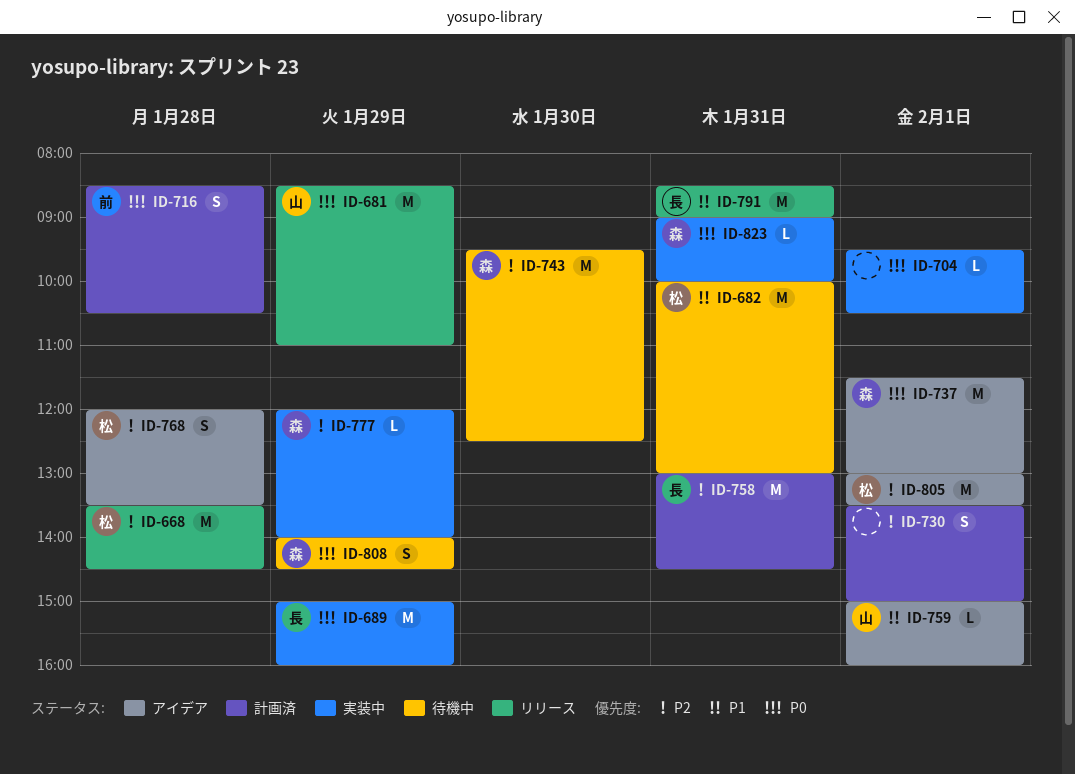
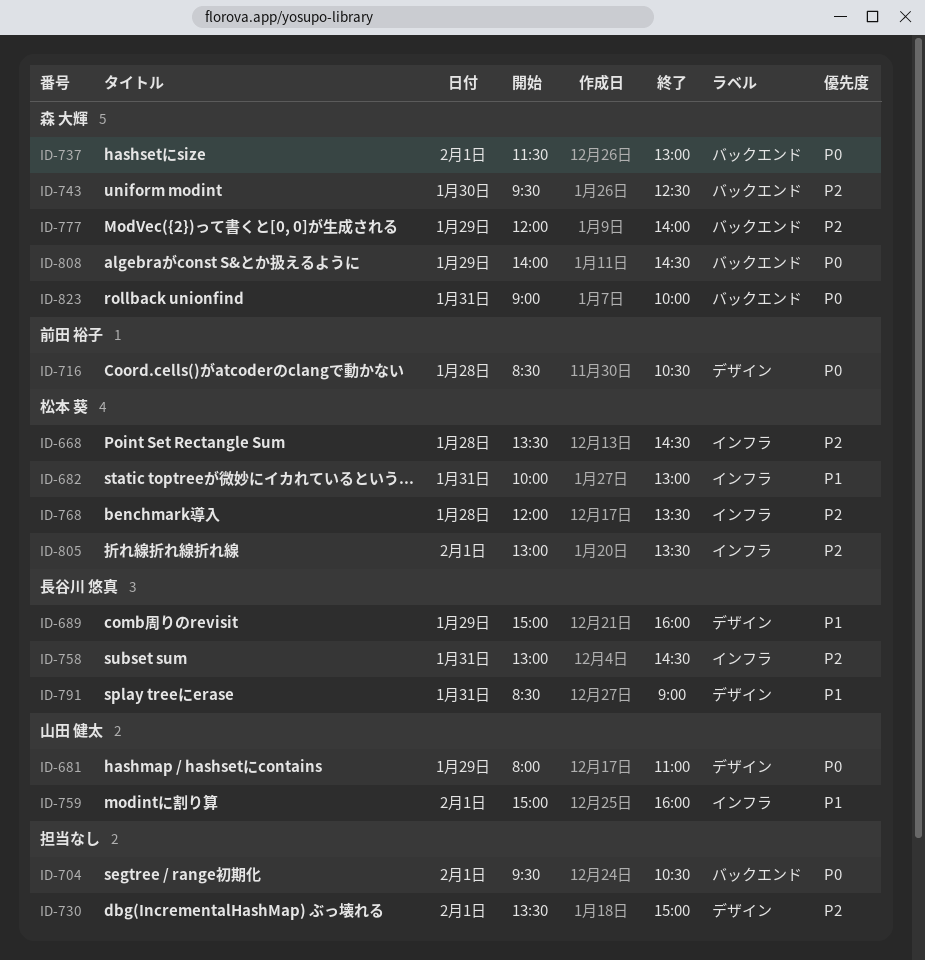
ID-681, begins: 08:30 -> 08:00
ID-689, priority: P0 -> P1

